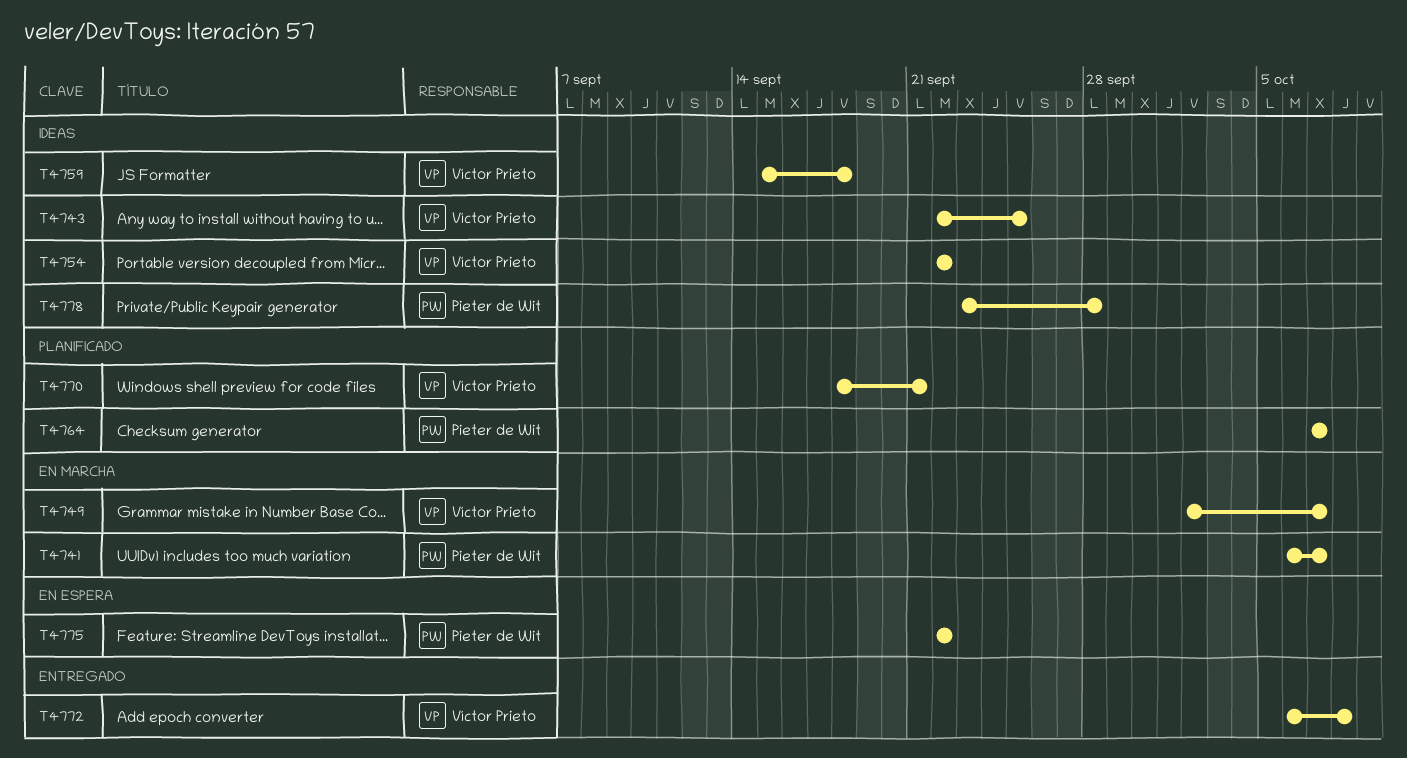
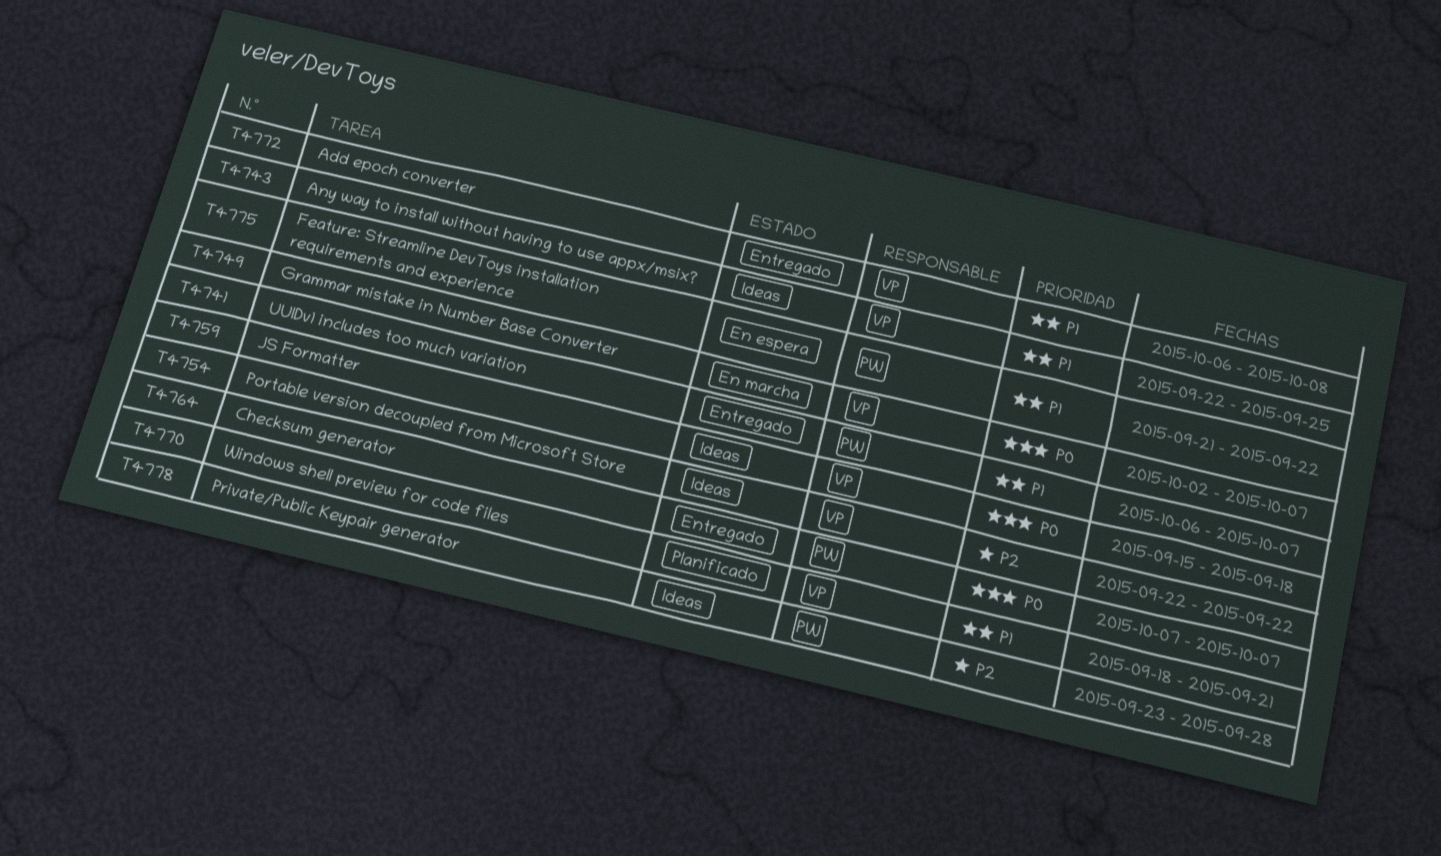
T4741, status: En marcha -> Entregado
T4764, status: Planificado -> Entregado
T4775, start: Sep 22 -> Sep 21

